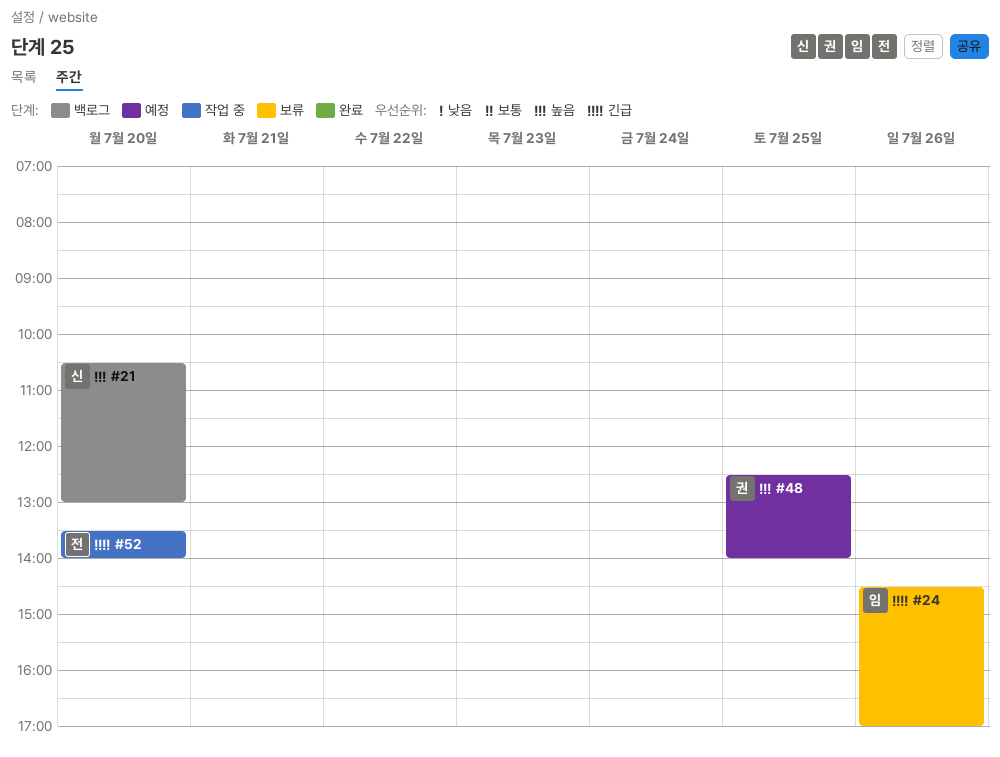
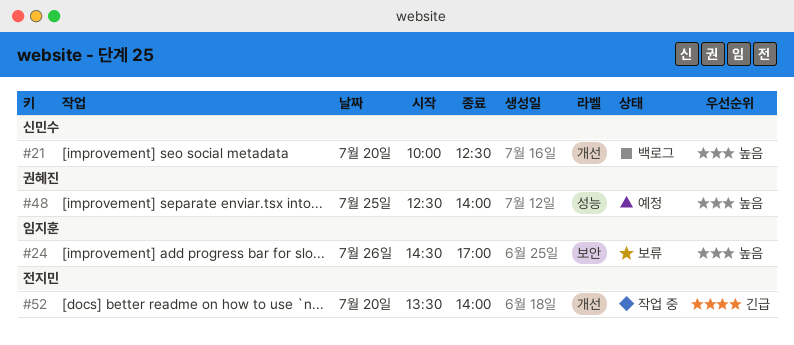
#21, begins: 10:30 -> 10:00
#21, ends: 13:00 -> 12:30
#24, priority: 긴급 -> 높음

